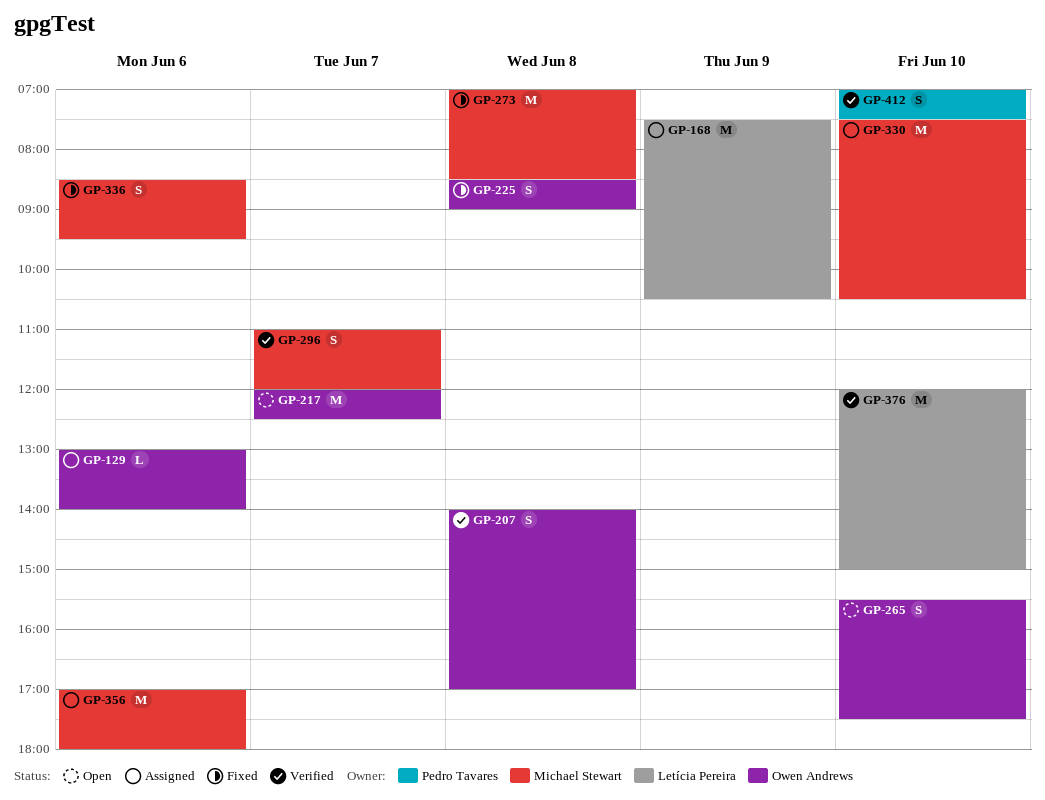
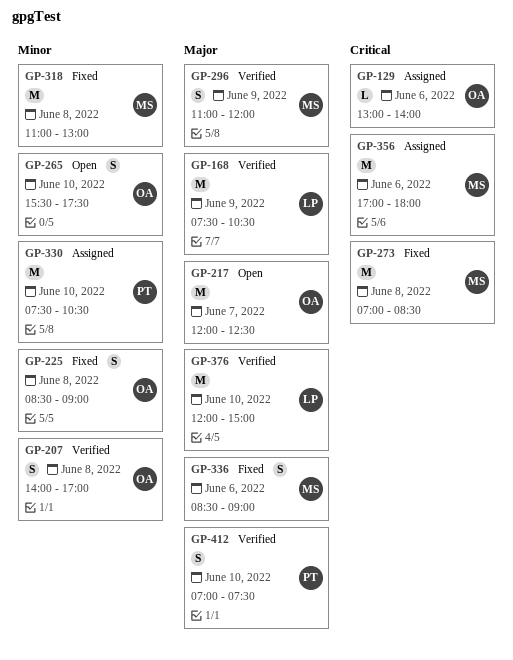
GP-168, status: Assigned -> Verified
GP-296, day: Jun 7 -> Jun 9
GP-318: none -> present
GP-330, owner: Michael Stewart -> Pedro Tavares
GP-336, ends: 09:30 -> 09:00

